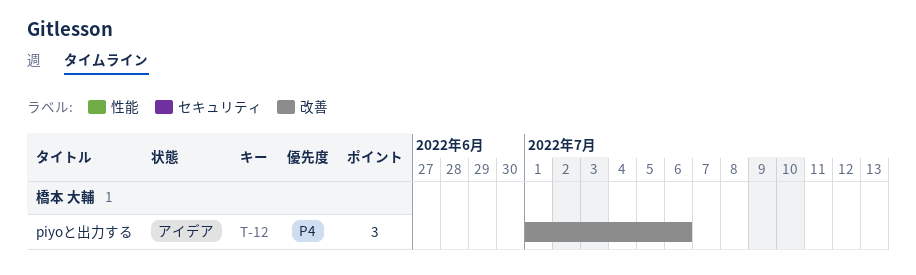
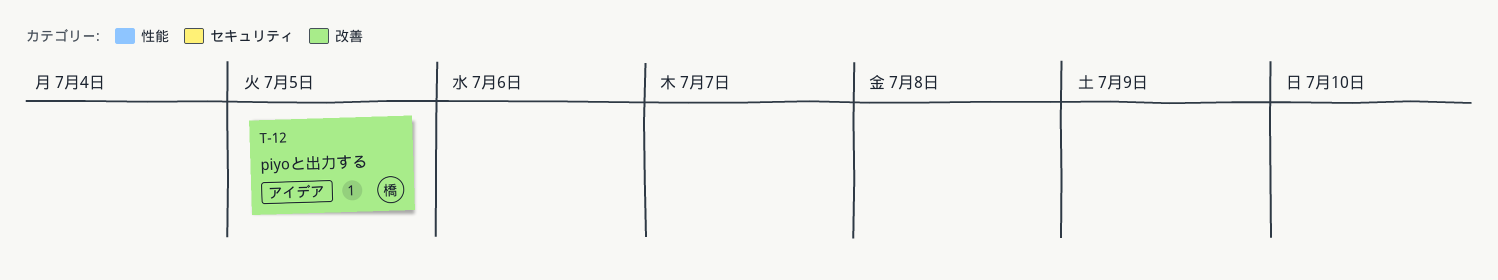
T-12, estimate: 3 -> 1
T-12, due: Jul 6 -> Jul 5

